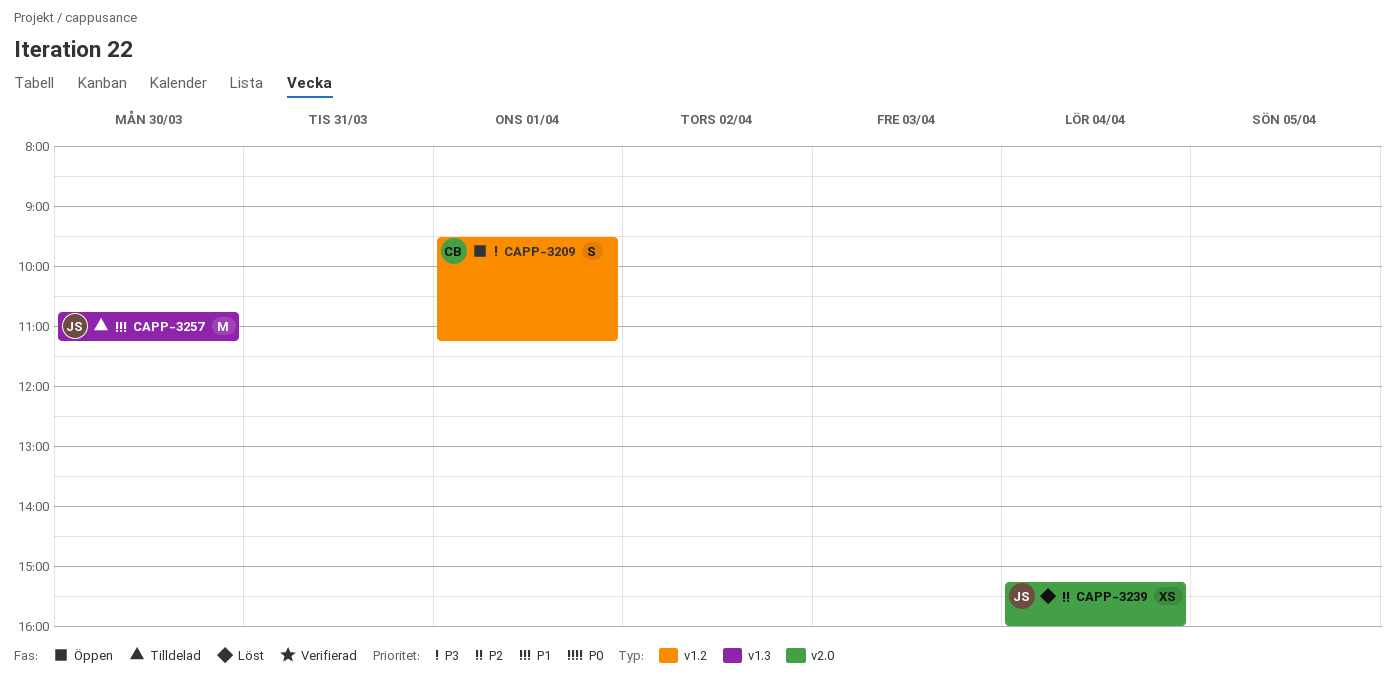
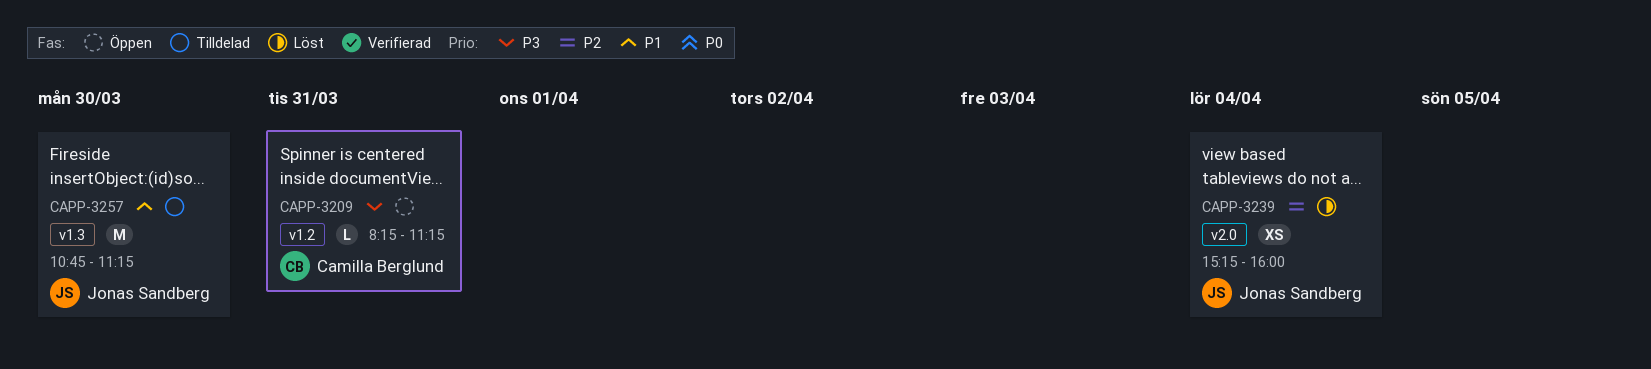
CAPP-3209, estimate: S -> L
CAPP-3209, day: Apr 1 -> Mar 31
CAPP-3209, begins: 09:30 -> 08:15

